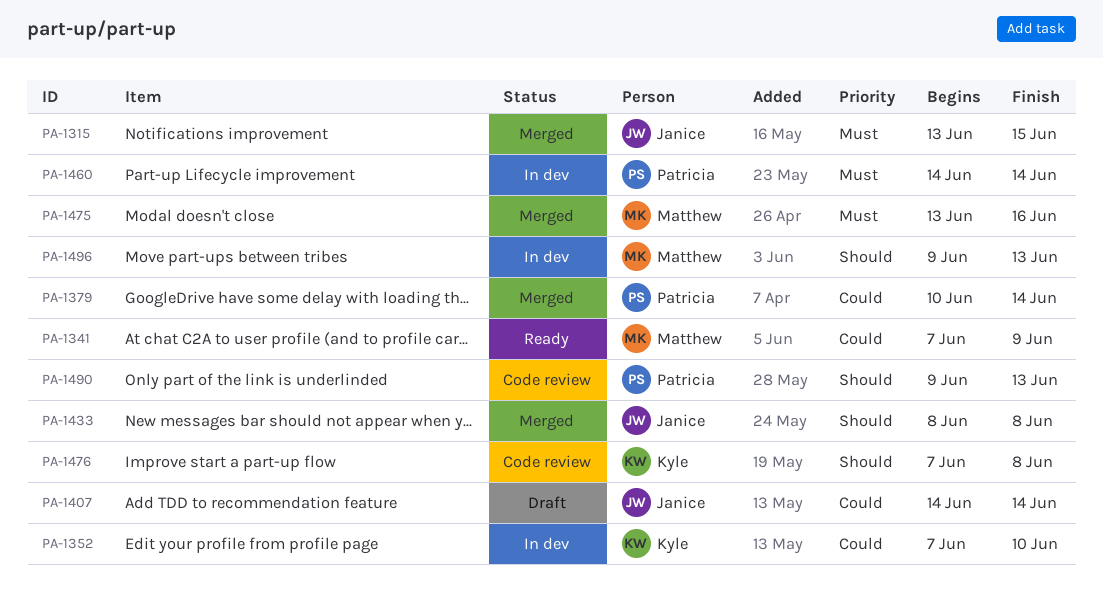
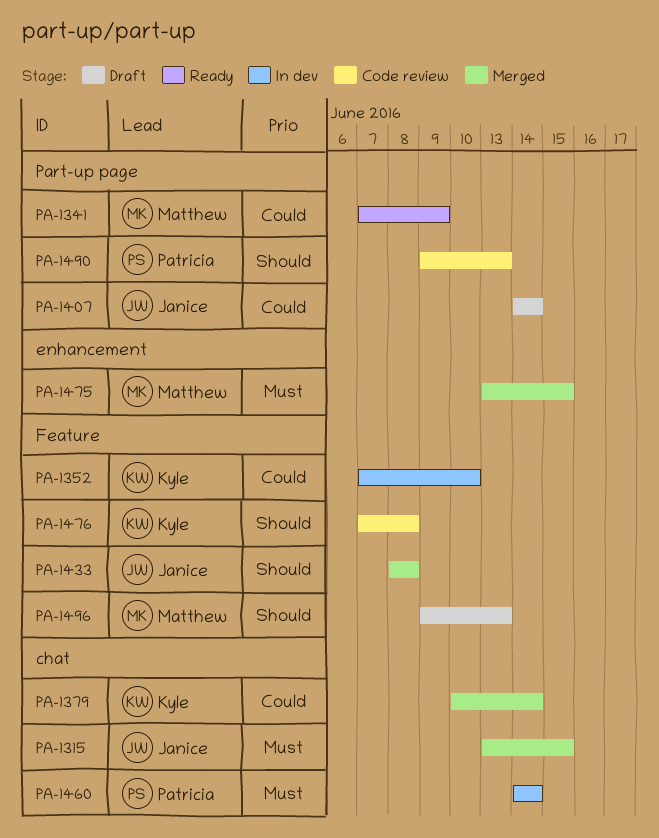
PA-1379, owner: Patricia -> Kyle
PA-1475, due: Jun 16 -> Jun 15
PA-1496, status: In dev -> Draft

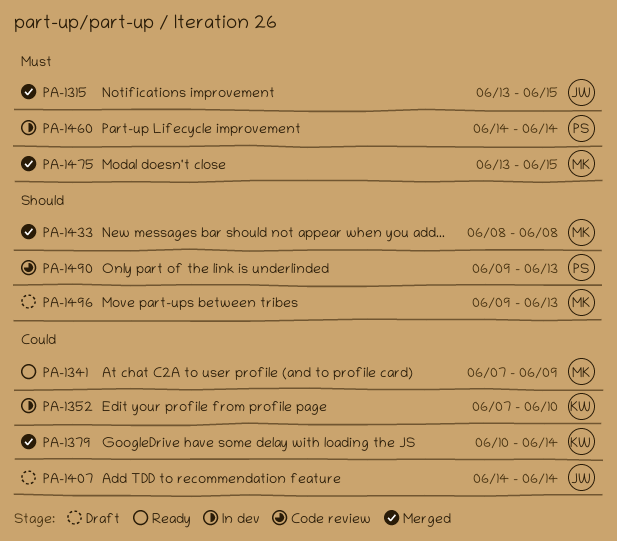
PA-1433, owner: Janice -> Matthew
PA-1476: present -> none

